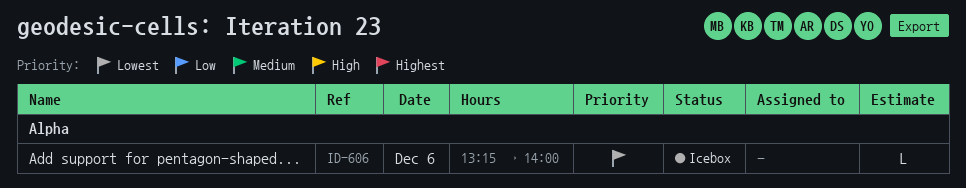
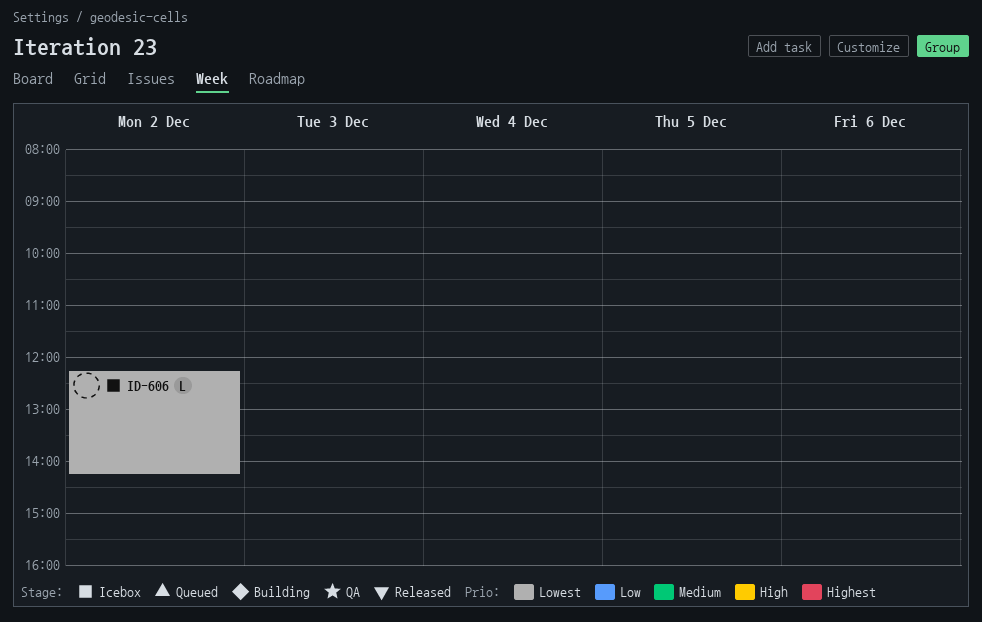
ID-606, day: Dec 6 -> Dec 2
ID-606, begins: 13:15 -> 12:15
ID-606, ends: 14:00 -> 14:15

